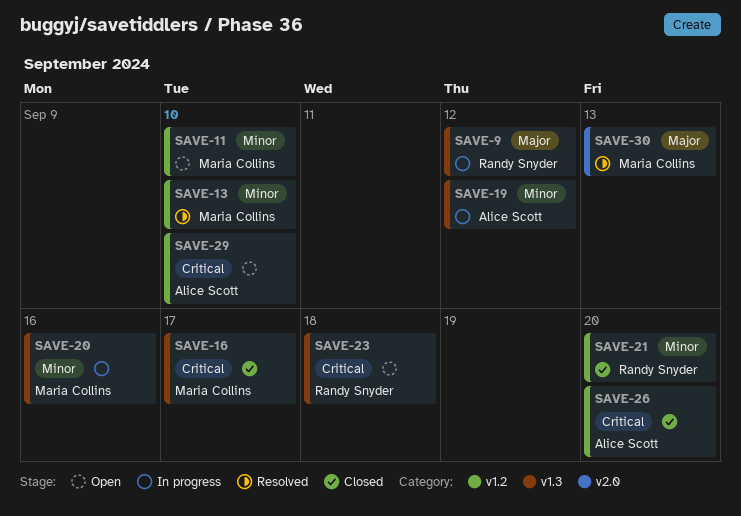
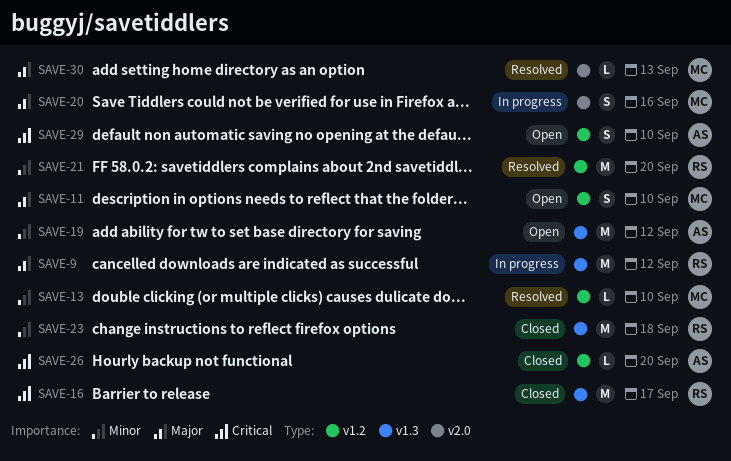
SAVE-11, priority: Minor -> Major
SAVE-16, owner: Maria Collins -> Randy Snyder
SAVE-19, status: In progress -> Open
SAVE-20, priority: Minor -> Major
SAVE-20, label: v1.3 -> v2.0
SAVE-21, status: Closed -> Resolved
SAVE-23, status: Open -> Closed
SAVE-23, priority: Critical -> Minor

